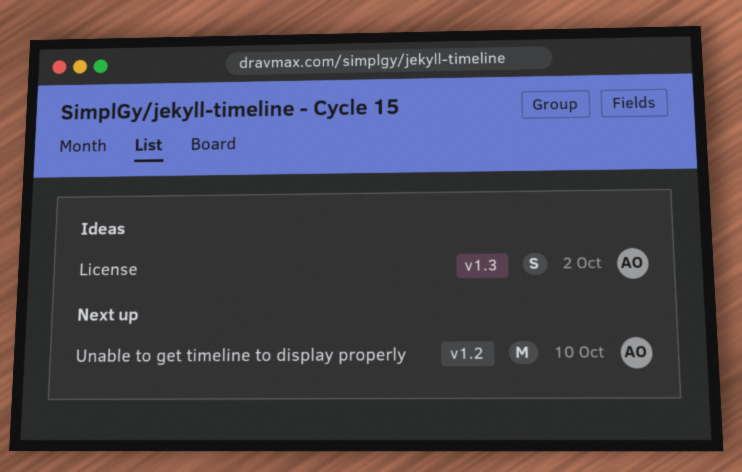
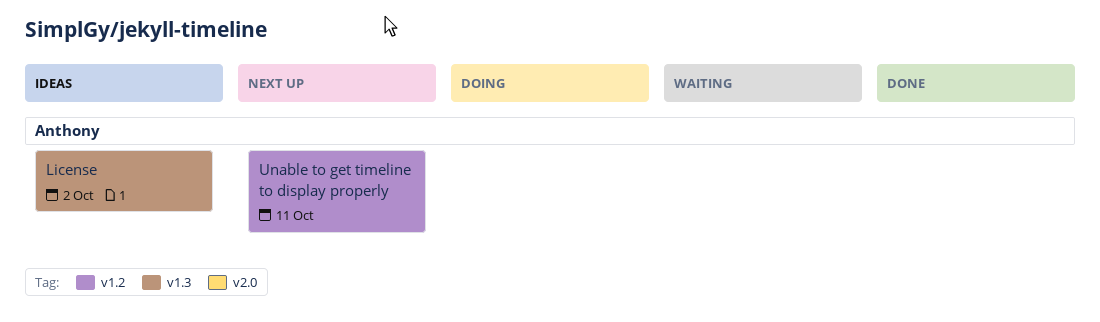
Unable to get timeline to display properly, due: Oct 10 -> Oct 11

